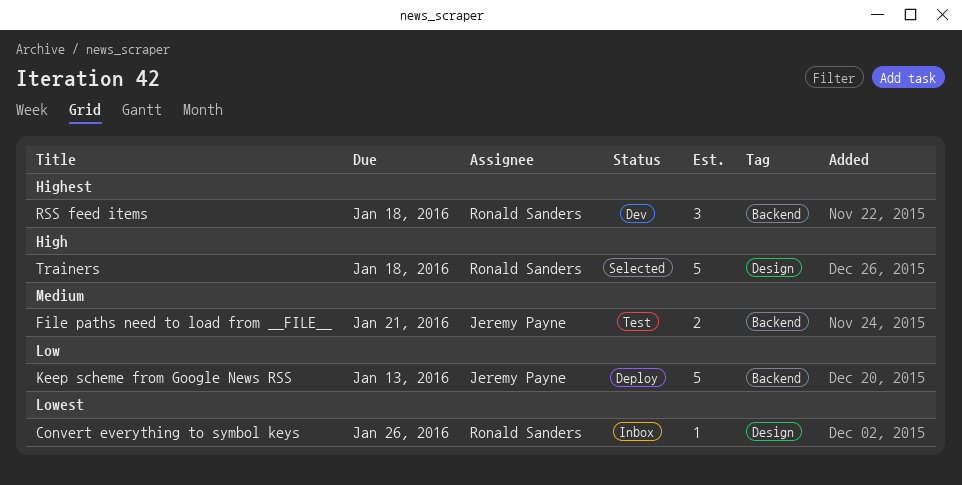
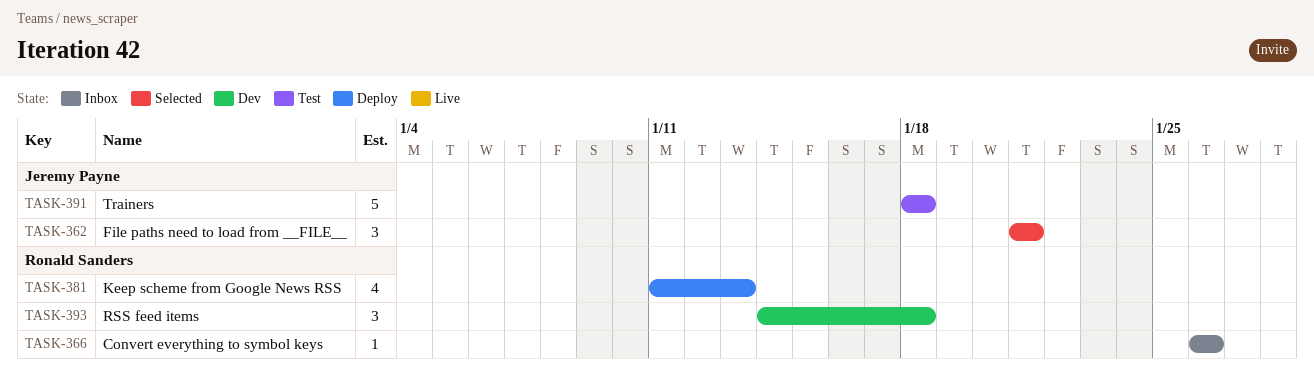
File paths need to load from __FILE__, status: Test -> Selected
File paths need to load from __FILE__, estimate: 2 -> 3
Keep scheme from Google News RSS, owner: Jeremy Payne -> Ronald Sanders
Keep scheme from Google News RSS, estimate: 5 -> 4
Trainers, status: Selected -> Test
Trainers, owner: Ronald Sanders -> Jeremy Payne

